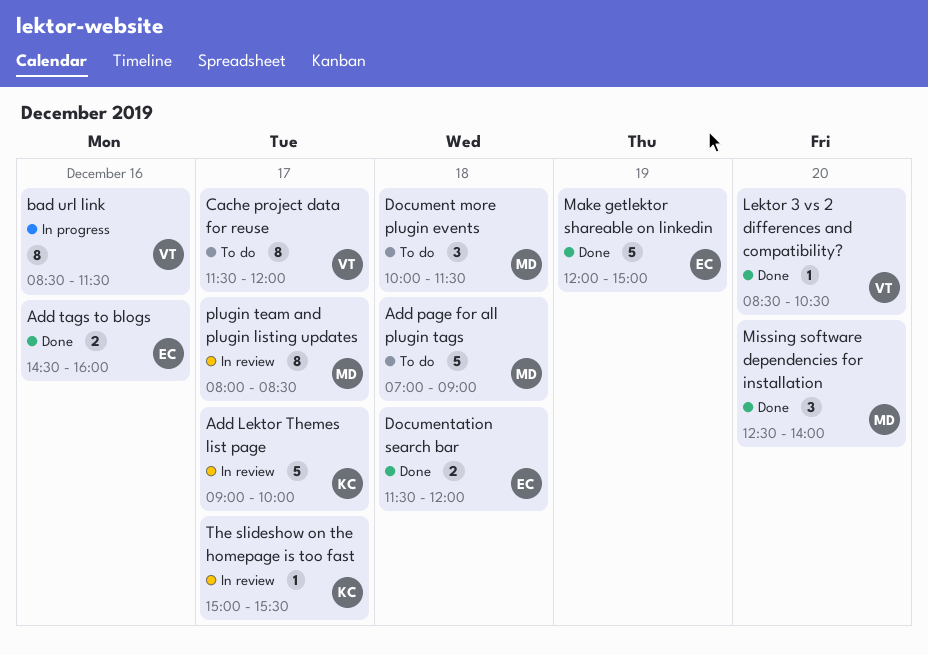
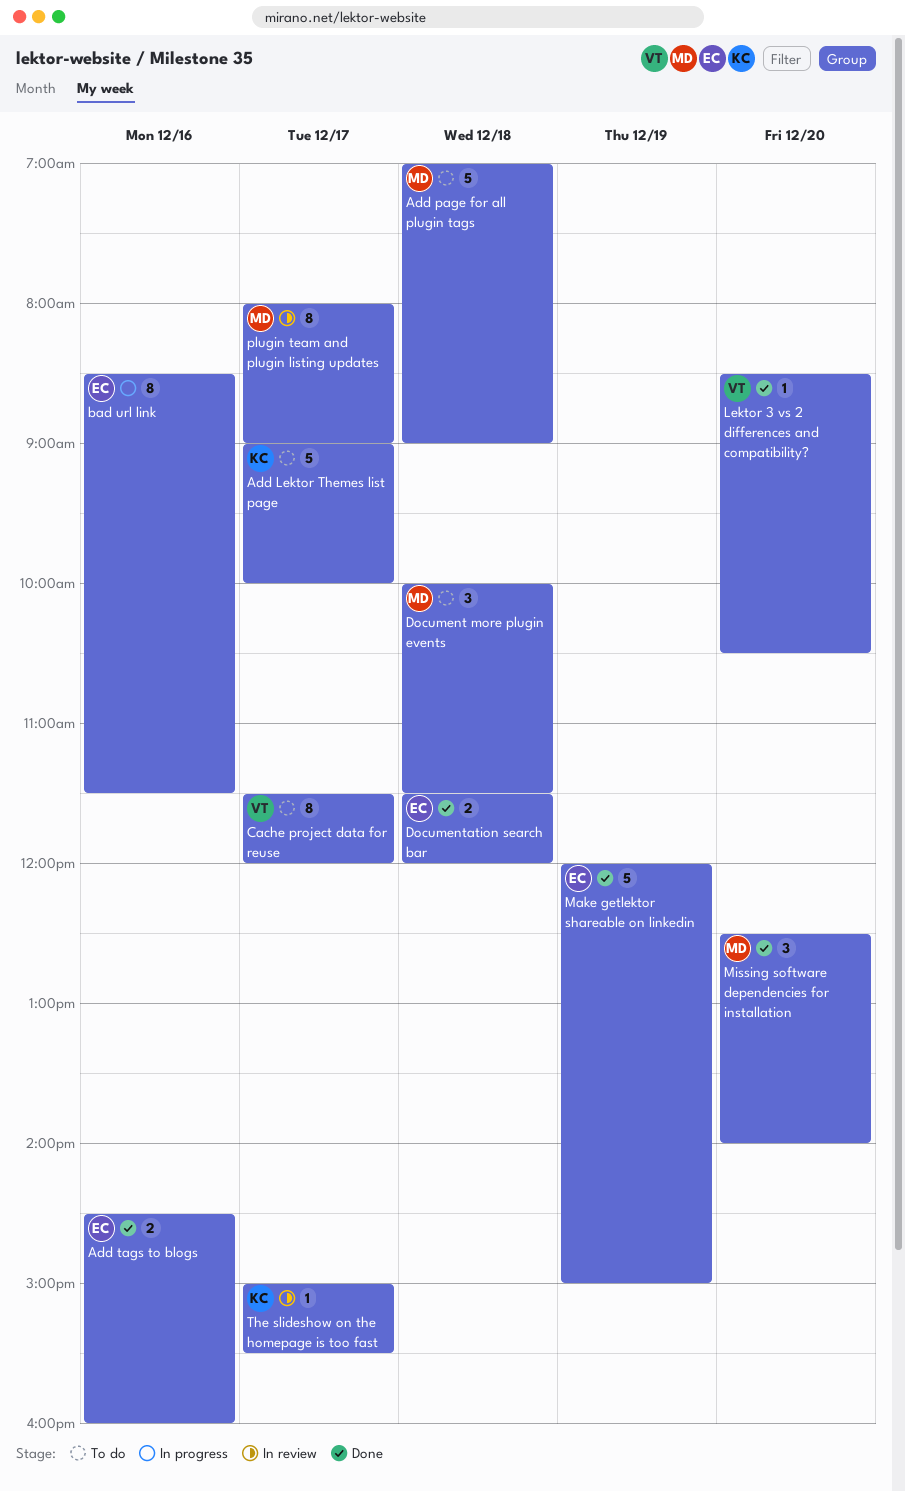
Add Lektor Themes list page, status: In review -> To do
bad url link, owner: VT -> EC
plugin team and plugin listing updates, ends: 08:30 -> 09:00

